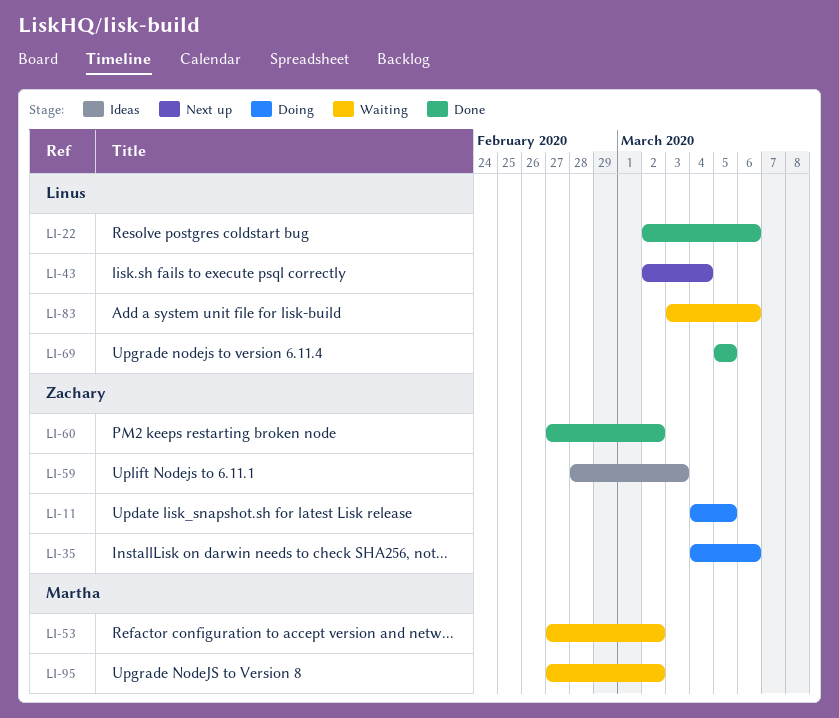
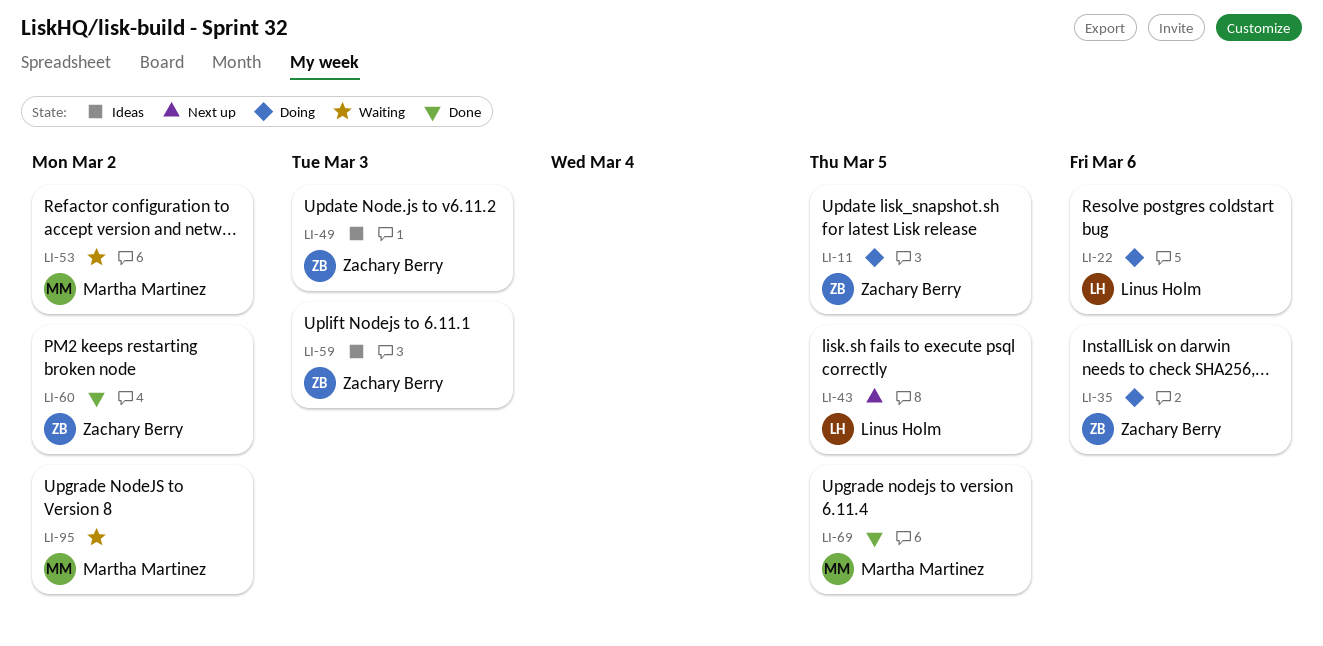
LI-22, status: Done -> Doing
LI-43, due: Mar 4 -> Mar 5
LI-49: none -> present
LI-69, owner: Linus Holm -> Martha Martinez
LI-83: present -> none

